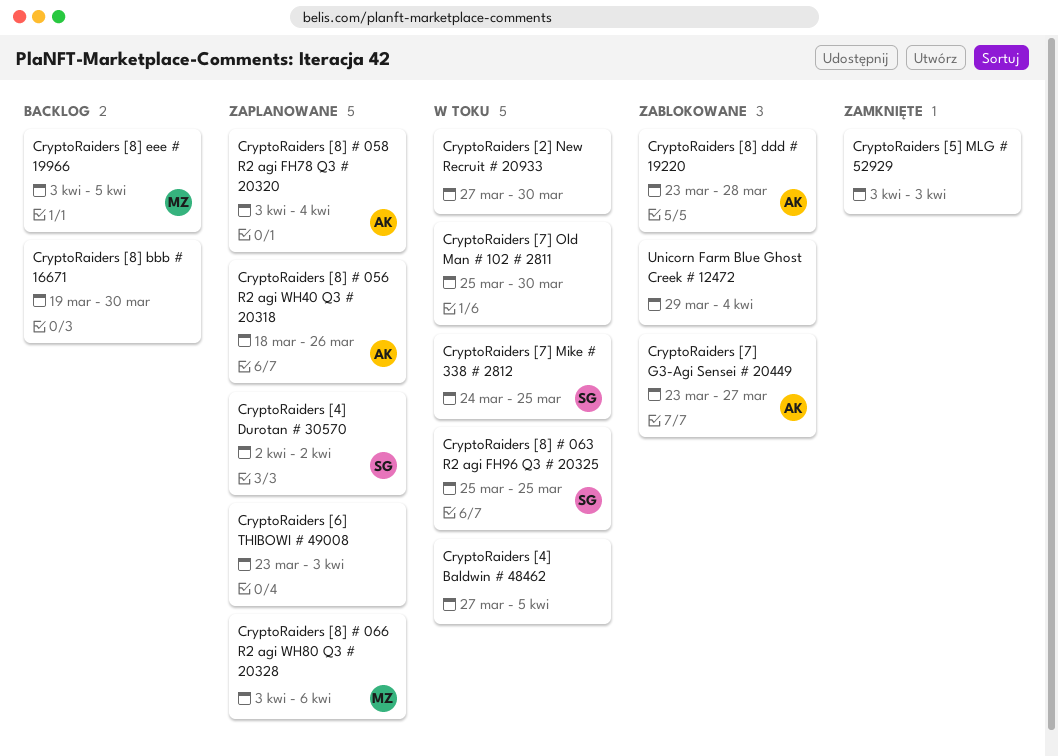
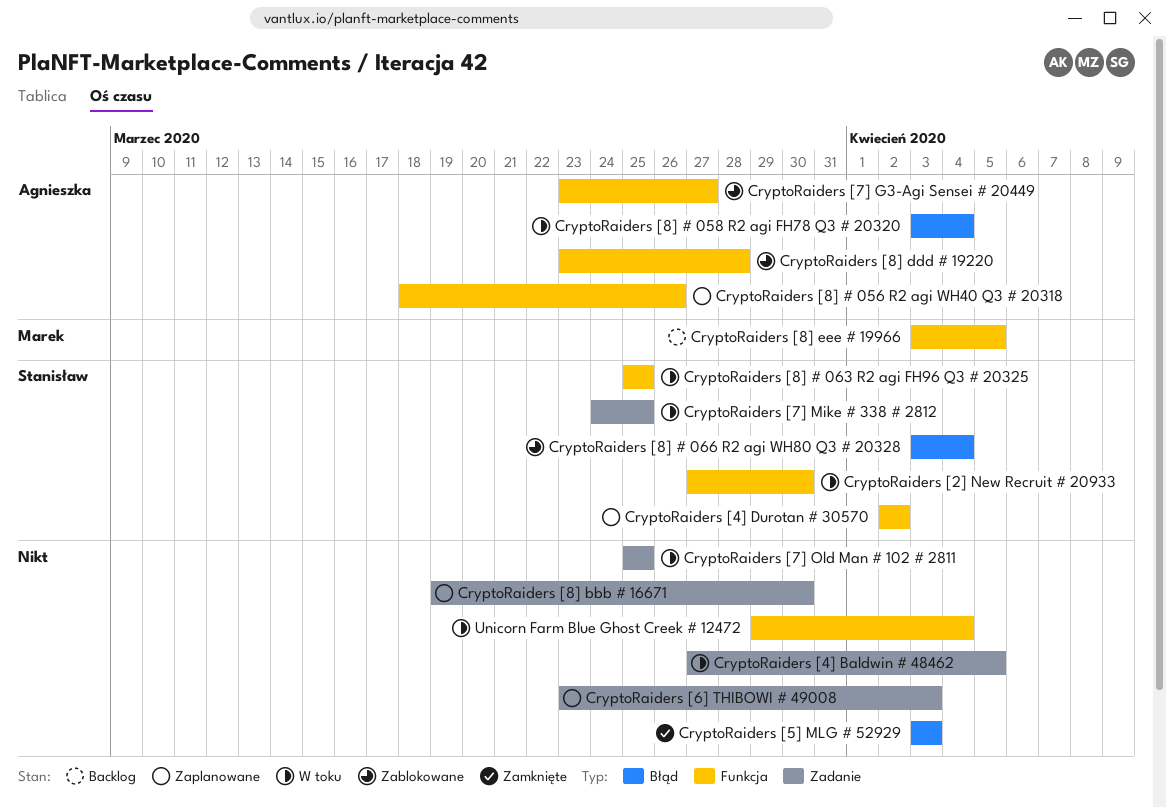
CryptoRaiders [2] New Recruit # 20933, owner: none -> Stanisław
CryptoRaiders [7] Old Man # 102 # 2811, due: Mar 30 -> Mar 25
CryptoRaiders [8] # 058 R2 agi FH78 Q3 # 20320, status: Zaplanowane -> W toku
CryptoRaiders [8] # 066 R2 agi WH80 Q3 # 20328, status: Zaplanowane -> Zablokowane
CryptoRaiders [8] # 066 R2 agi WH80 Q3 # 20328, owner: Marek -> Stanisław
CryptoRaiders [8] # 066 R2 agi WH80 Q3 # 20328, due: Apr 6 -> Apr 4
CryptoRaiders [8] bbb # 16671, status: Backlog -> Zaplanowane
Unicorn Farm Blue Ghost Creek # 12472, status: Zablokowane -> W toku

